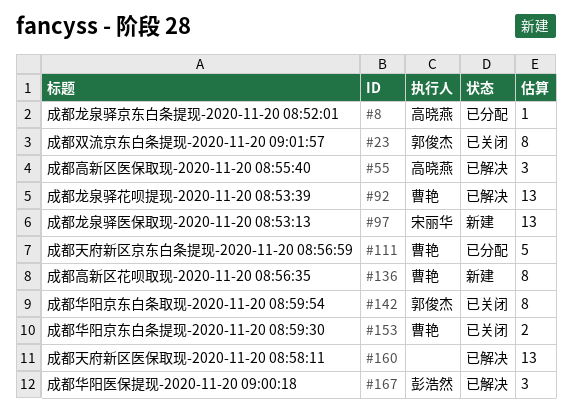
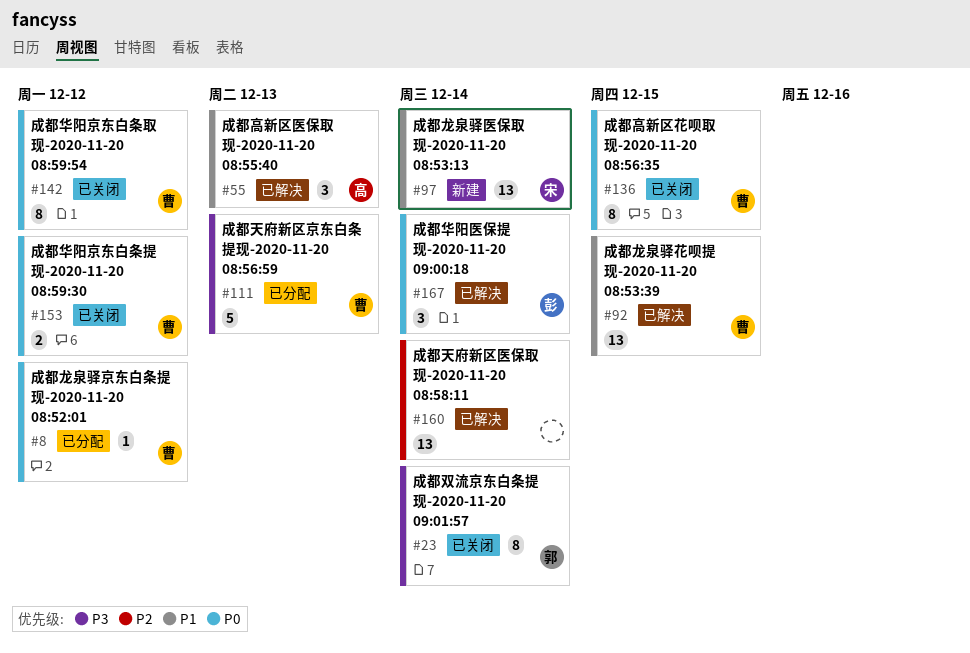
#8, owner: 高晓燕 -> 曹艳
#136, status: 新建 -> 已关闭
#142, owner: 郭俊杰 -> 曹艳

